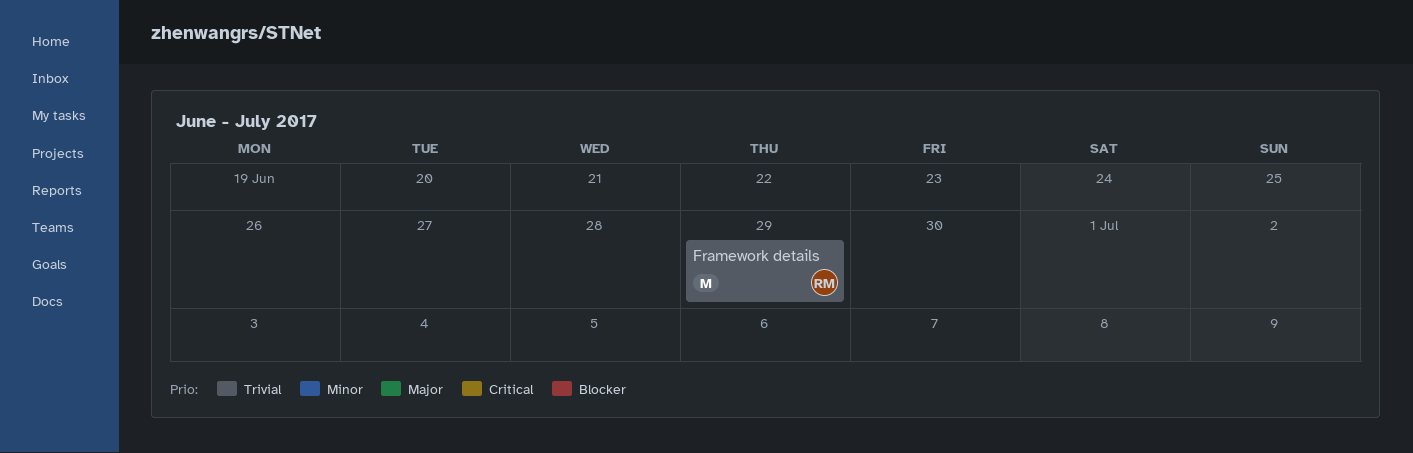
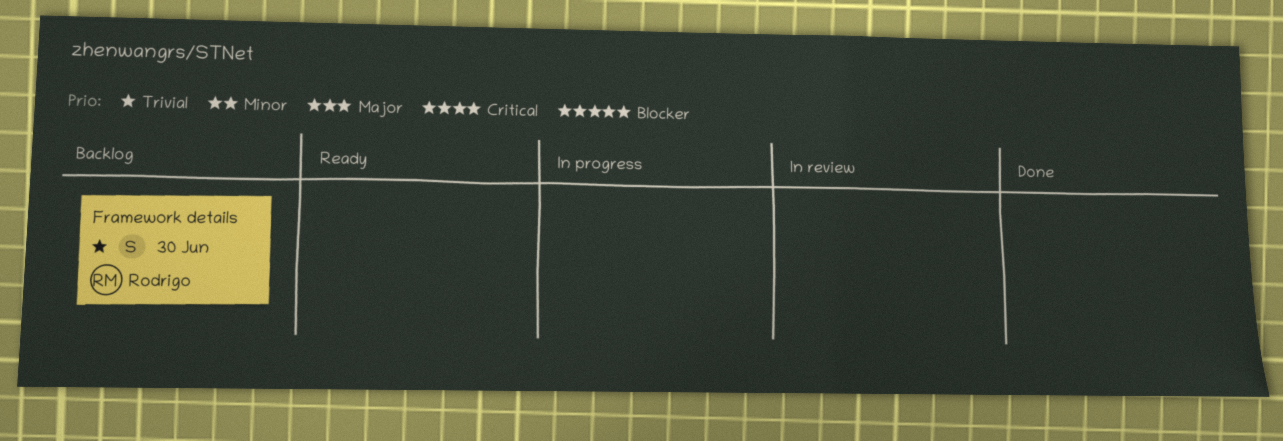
Framework details, estimate: M -> S
Framework details, due: Jun 29 -> Jun 30

